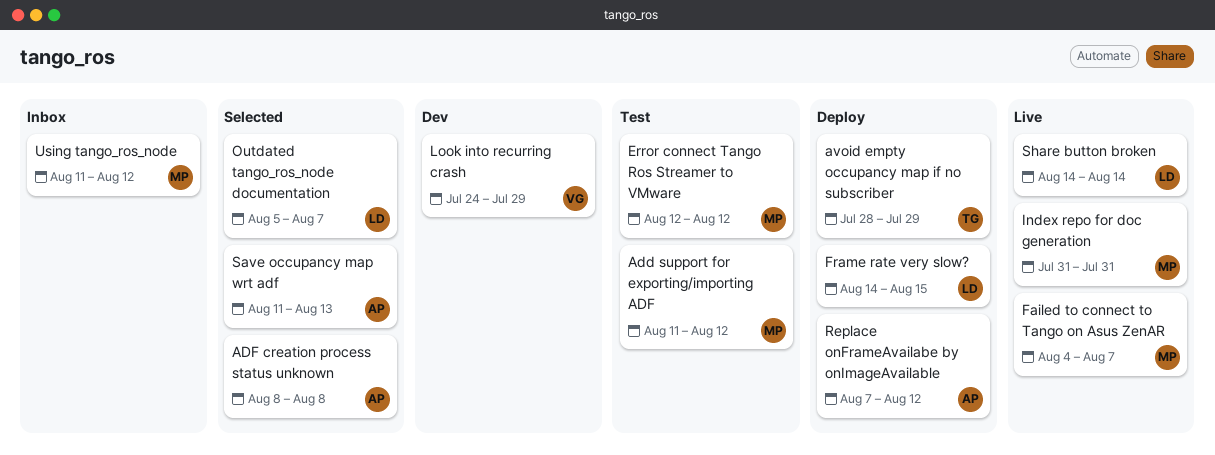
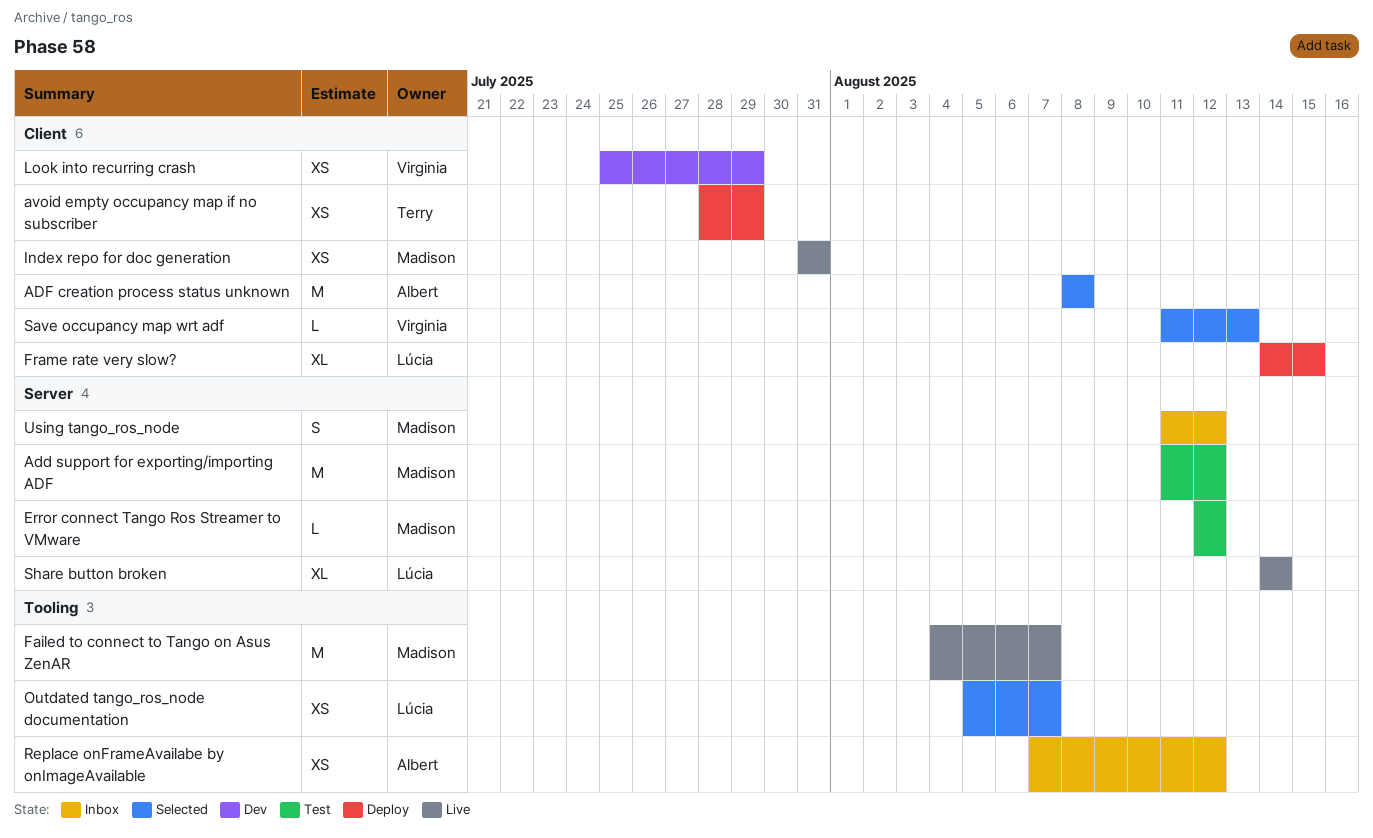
Look into recurring crash, start: Jul 24 -> Jul 25
Replace onFrameAvailabe by onImageAvailable, status: Deploy -> Inbox
Save occupancy map wrt adf, owner: Albert -> Virginia

